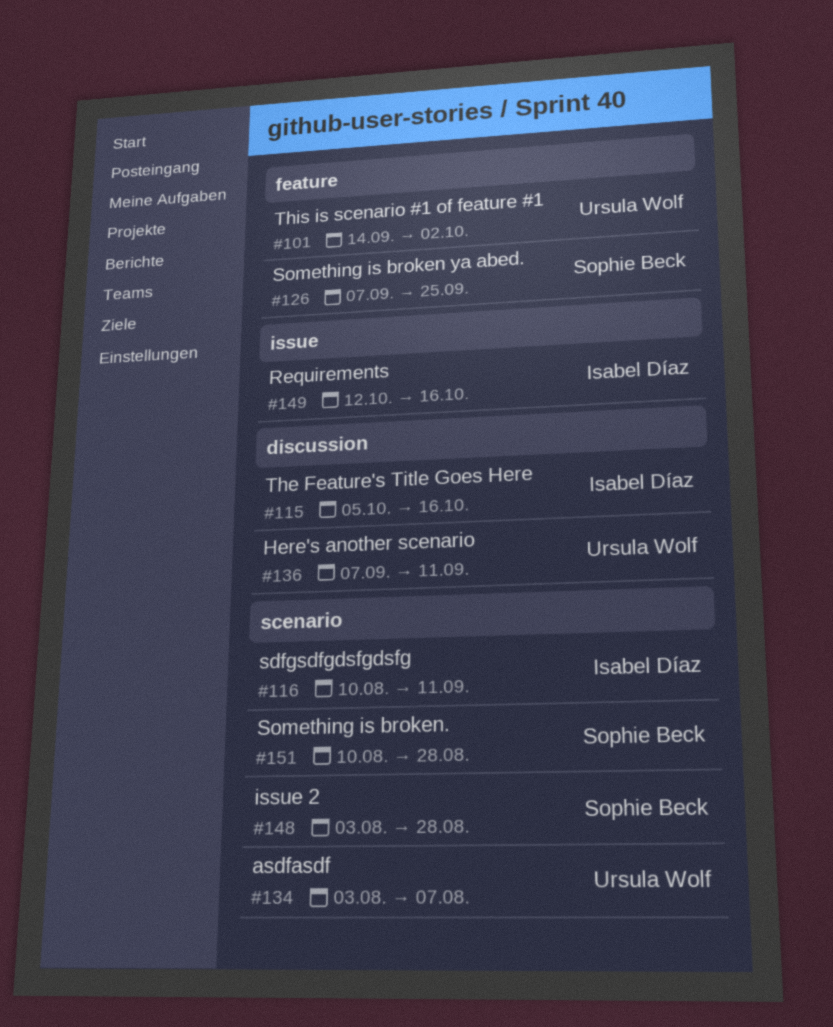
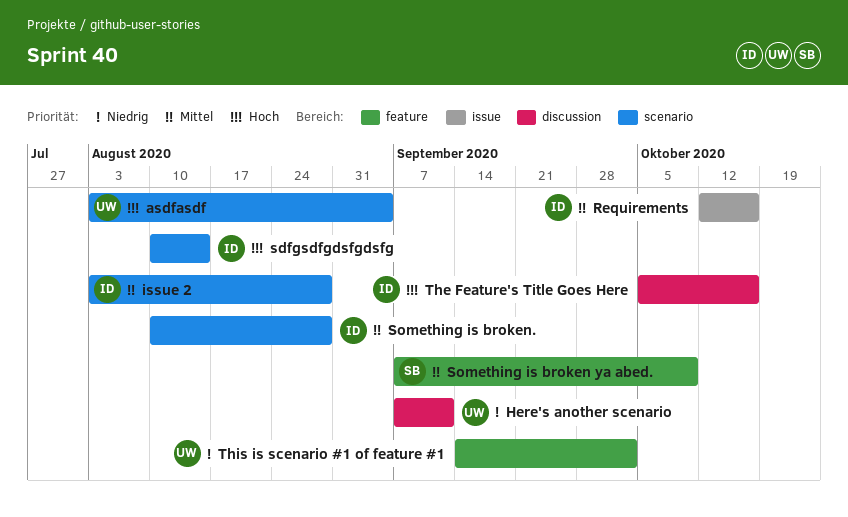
asdfasdf, due: Aug 7 -> Sep 4
issue 2, owner: Sophie Beck -> Isabel Díaz
sdfgsdfgdsfgdsfg, due: Sep 11 -> Aug 14
Something is broken ya abed., due: Sep 25 -> Oct 9
Something is broken., owner: Sophie Beck -> Isabel Díaz

